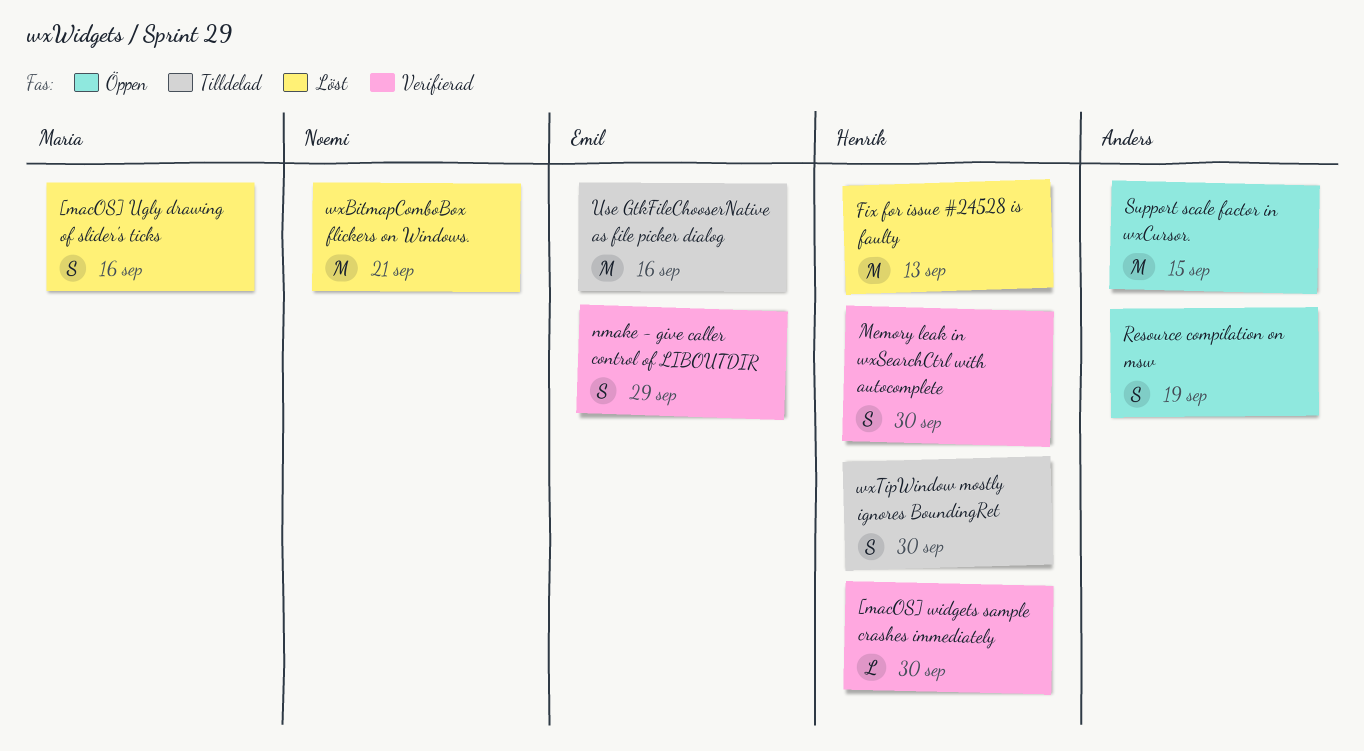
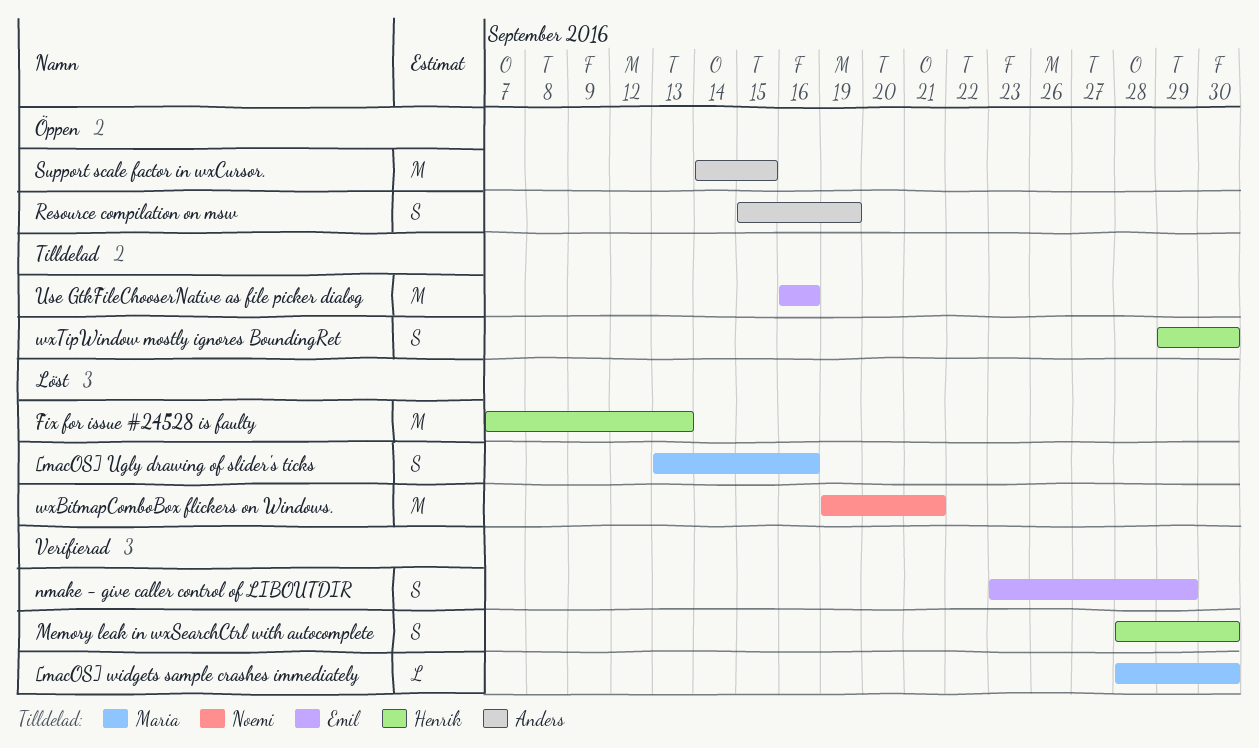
[macOS] widgets sample crashes immediately, owner: Henrik -> Maria

